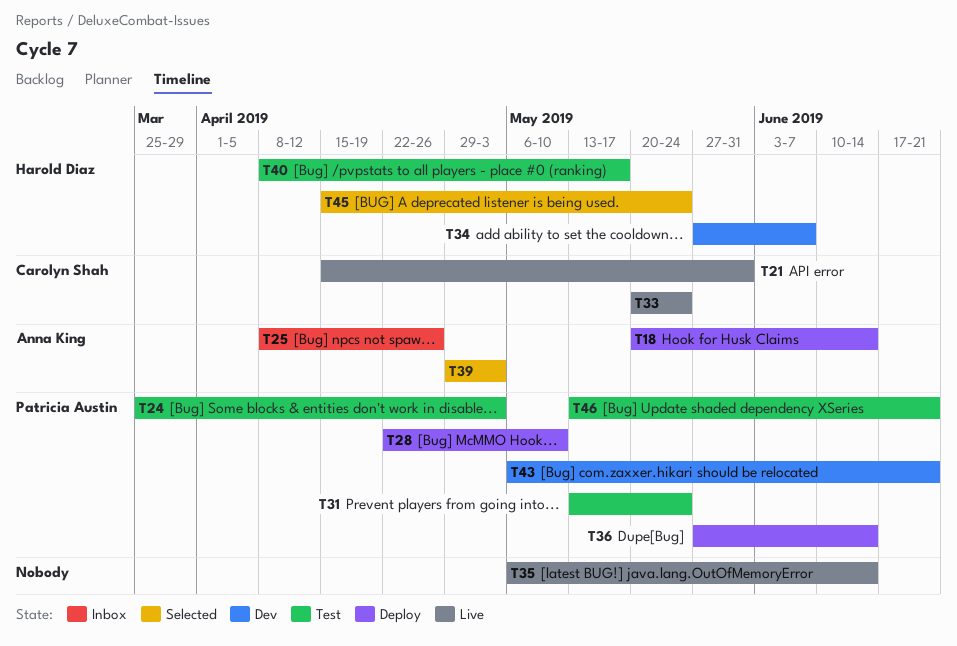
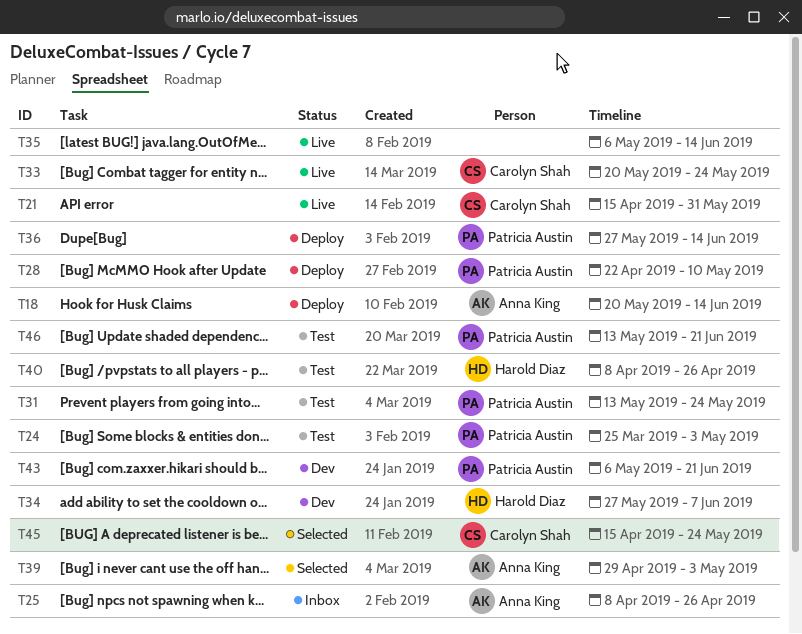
T40, due: May 17 -> Apr 26
T45, owner: Harold Diaz -> Carolyn Shah

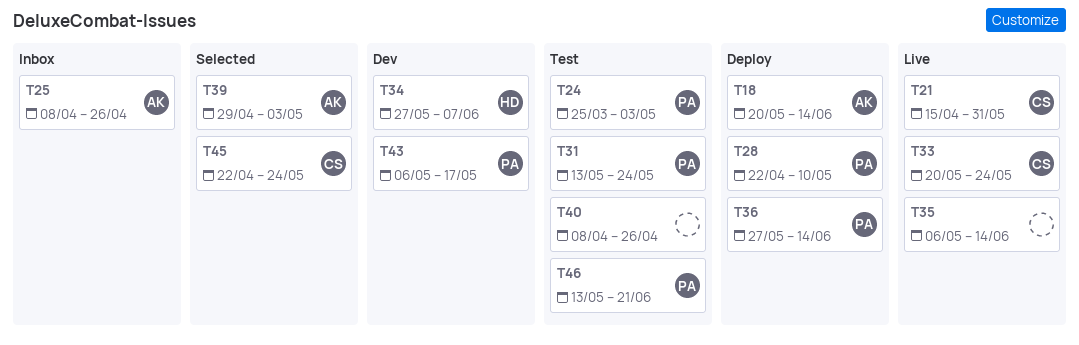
T40, owner: Harold Diaz -> none
T43, due: Jun 21 -> May 17
T45, start: Apr 15 -> Apr 22

